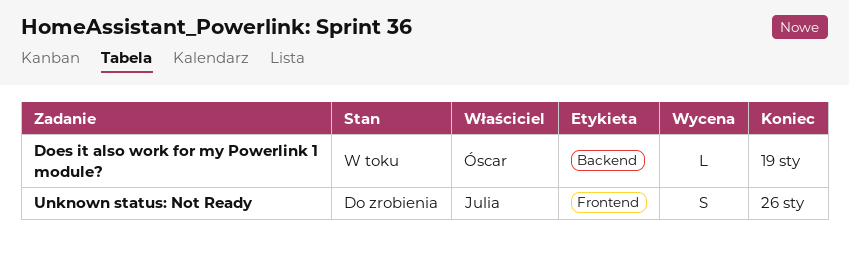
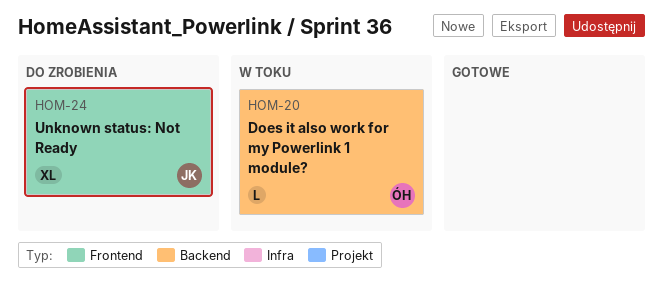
Unknown status: Not Ready, estimate: S -> XL

